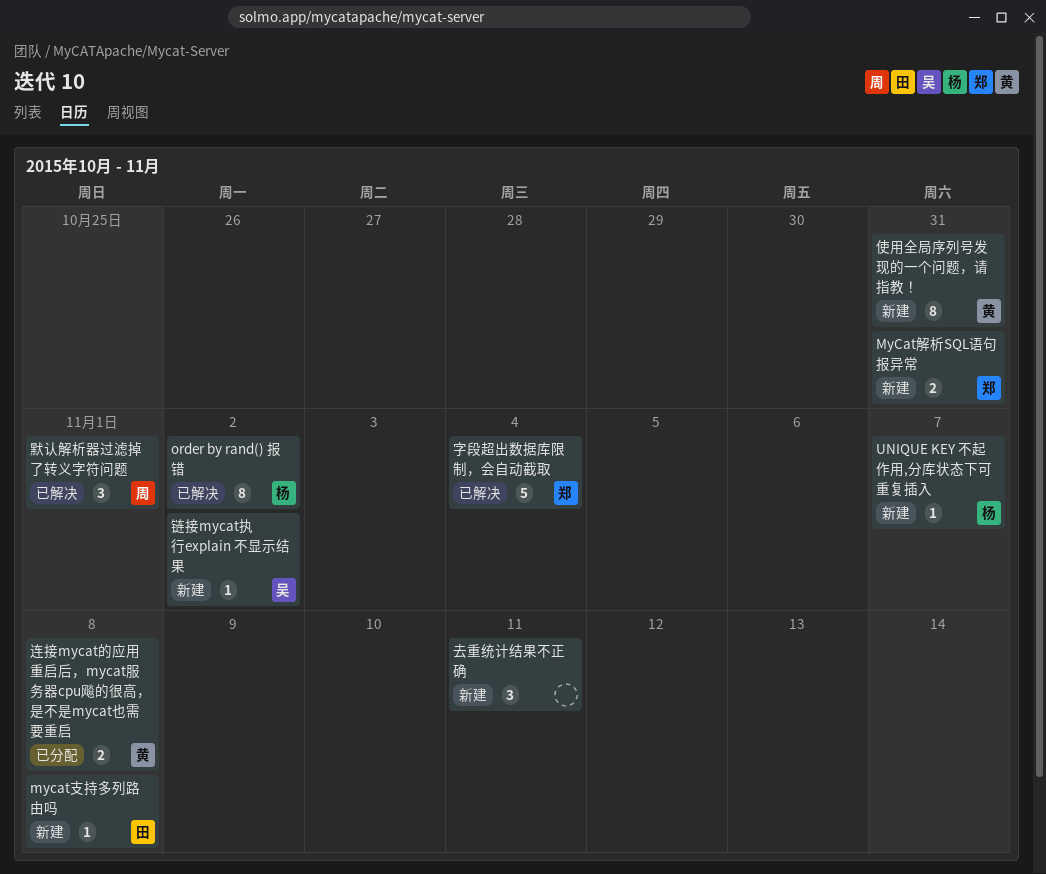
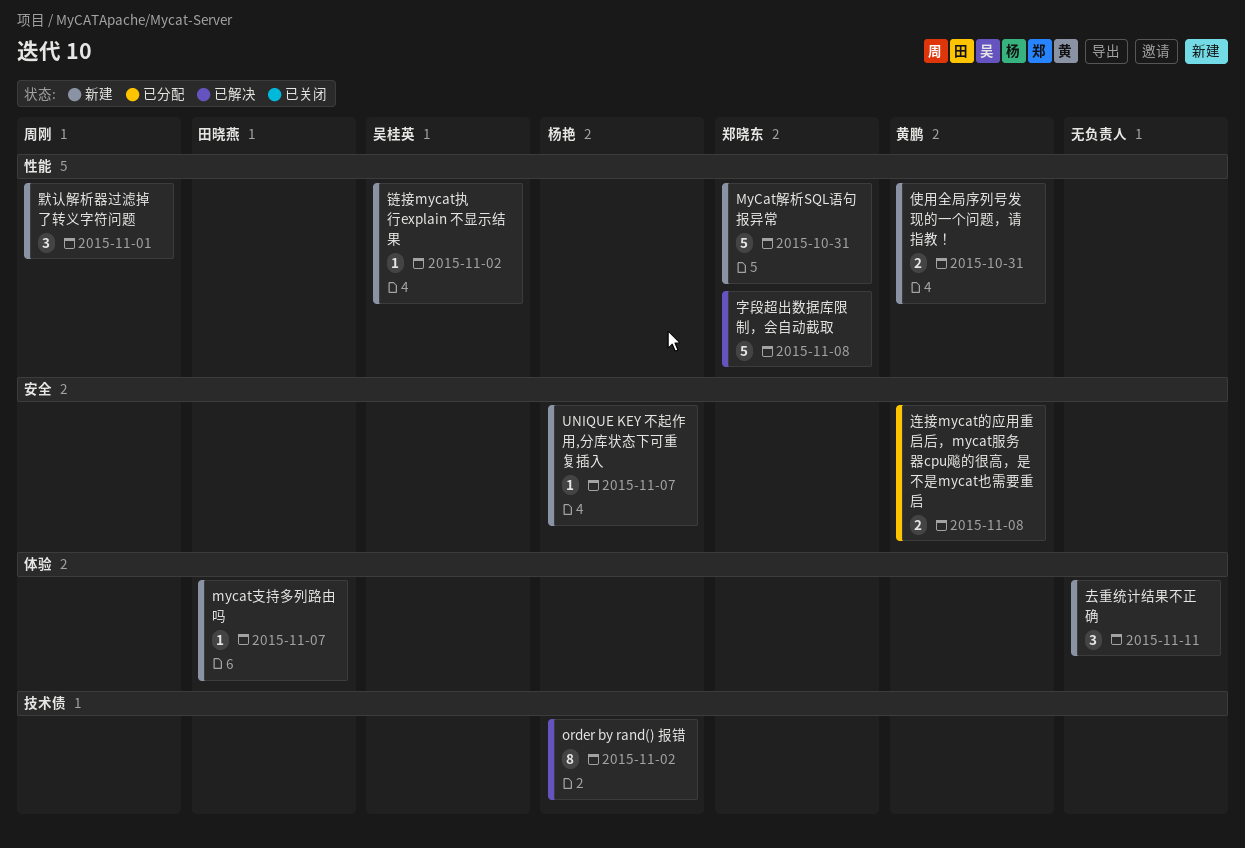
mycat支持多列路由吗, due: Nov 8 -> Nov 7
MyCat解析SQL语句报异常, estimate: 2 -> 5
使用全局序列号发现的一个问题，请指教！, estimate: 8 -> 2
字段超出数据库限制，会自动截取, due: Nov 4 -> Nov 8
默认解析器过滤掉了转义字符问题, status: 已解决 -> 新建

